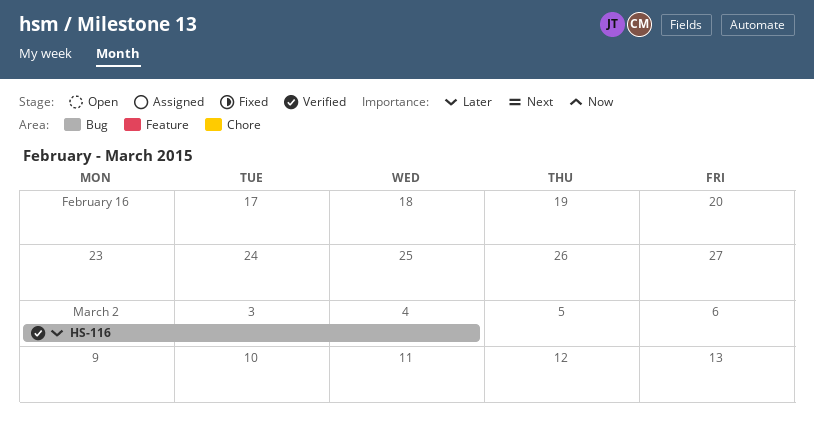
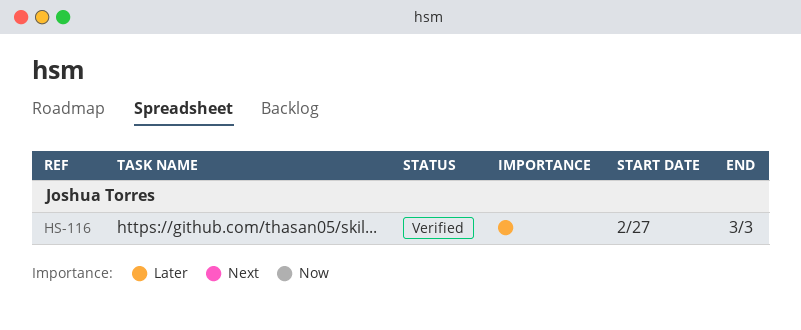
HS-116, start: Mar 2 -> Feb 27
HS-116, due: Mar 4 -> Mar 3

